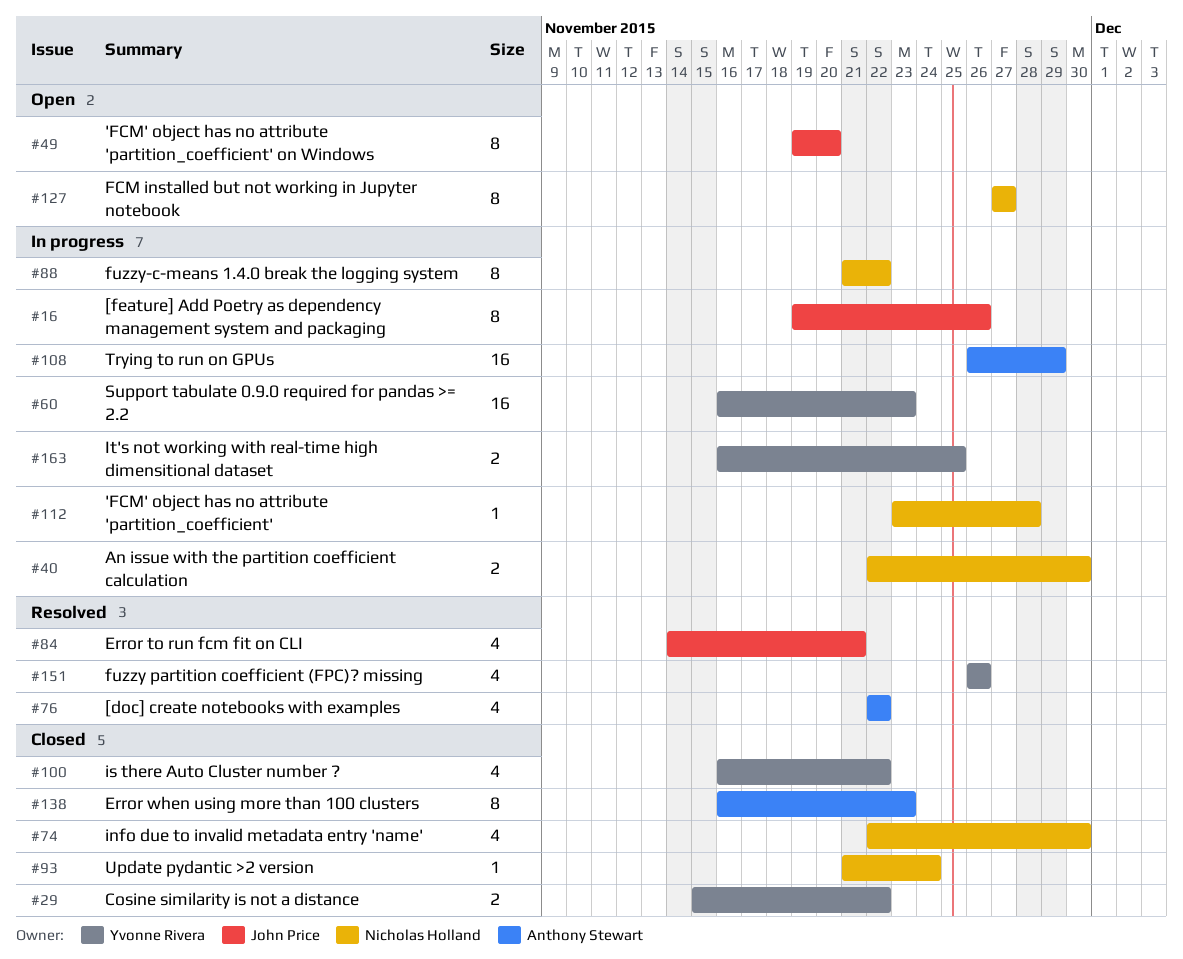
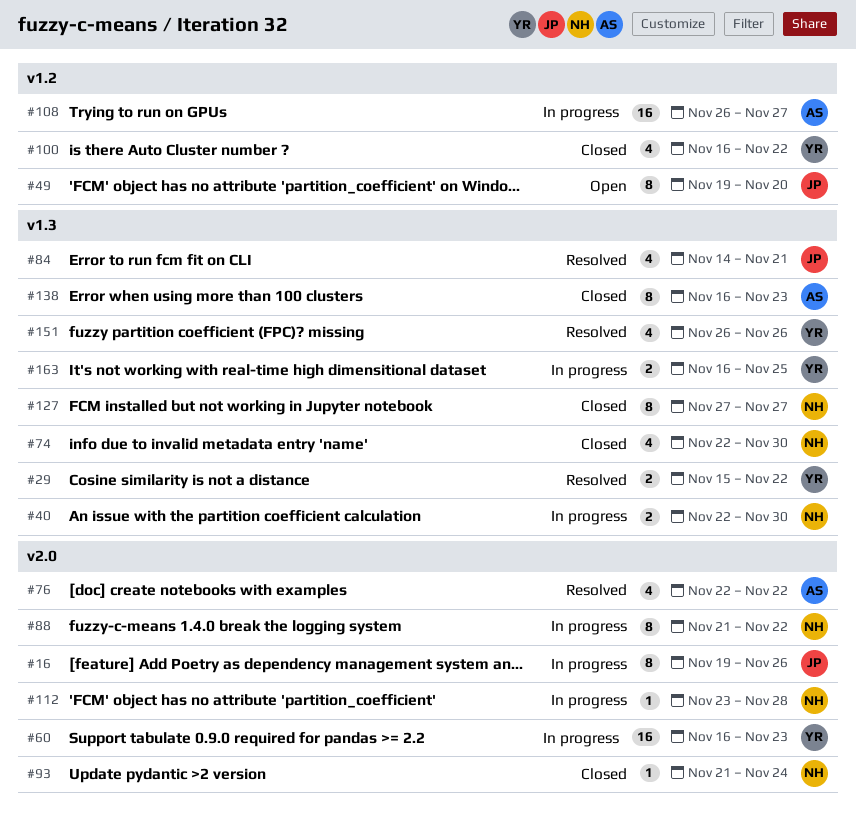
#29, status: Closed -> Resolved
#108, due: Nov 29 -> Nov 27
#127, status: Open -> Closed

